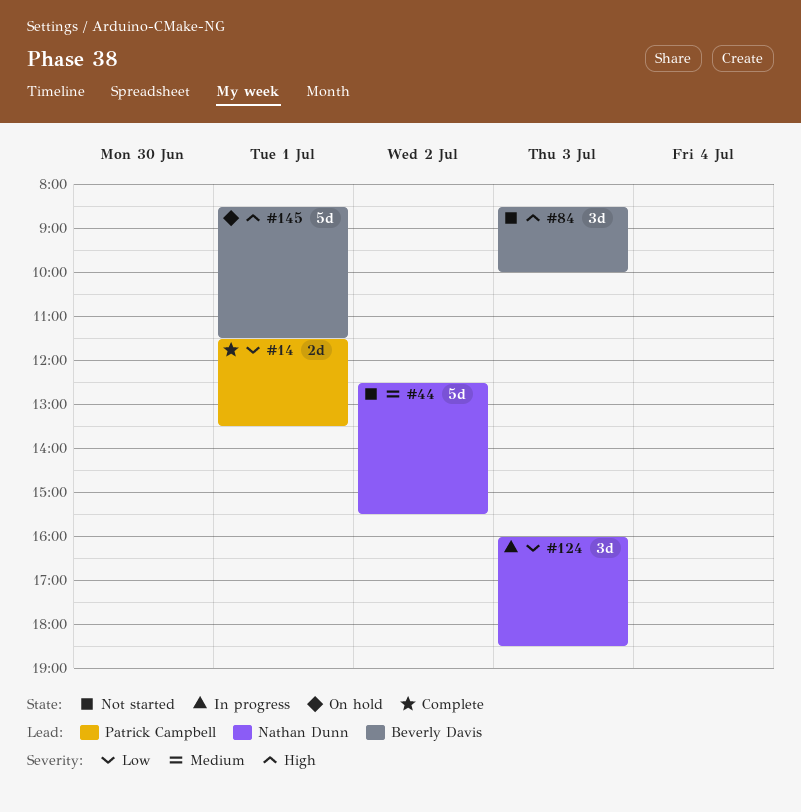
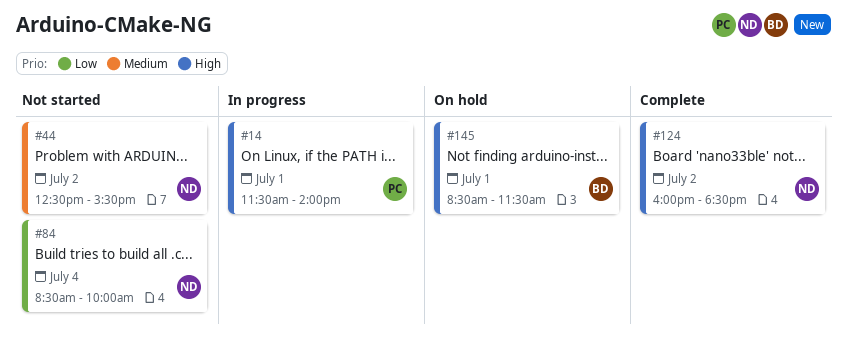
#14, status: Complete -> In progress
#14, priority: Low -> High
#14, ends: 13:30 -> 14:00
#84, owner: Beverly Davis -> Nathan Dunn
#84, priority: High -> Low
#84, day: Jul 3 -> Jul 4
#124, status: In progress -> Complete
#124, priority: Low -> High
#124, day: Jul 3 -> Jul 2

